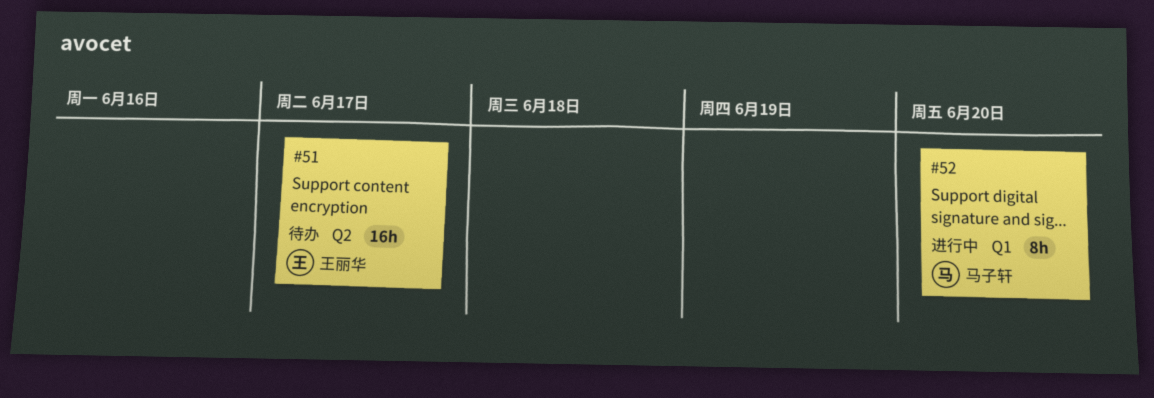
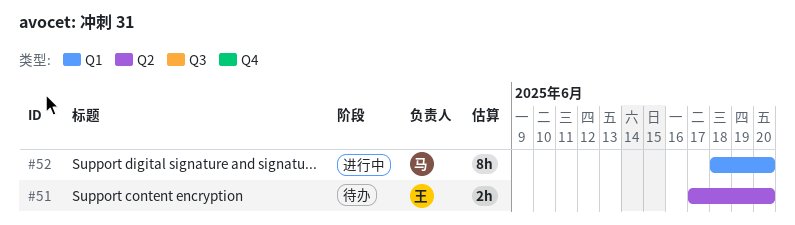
#51, estimate: 16h -> 2h
#51, due: Jun 17 -> Jun 20

